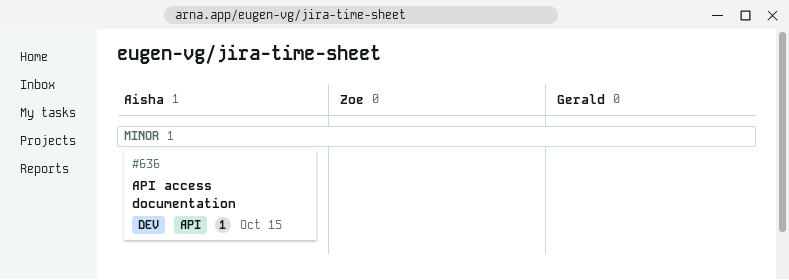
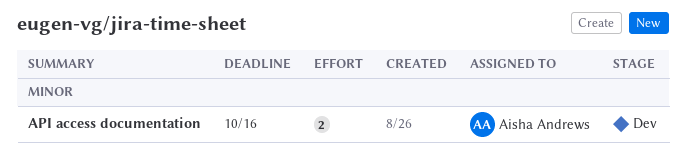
API access documentation, estimate: 1 -> 2
API access documentation, due: Oct 15 -> Oct 16

